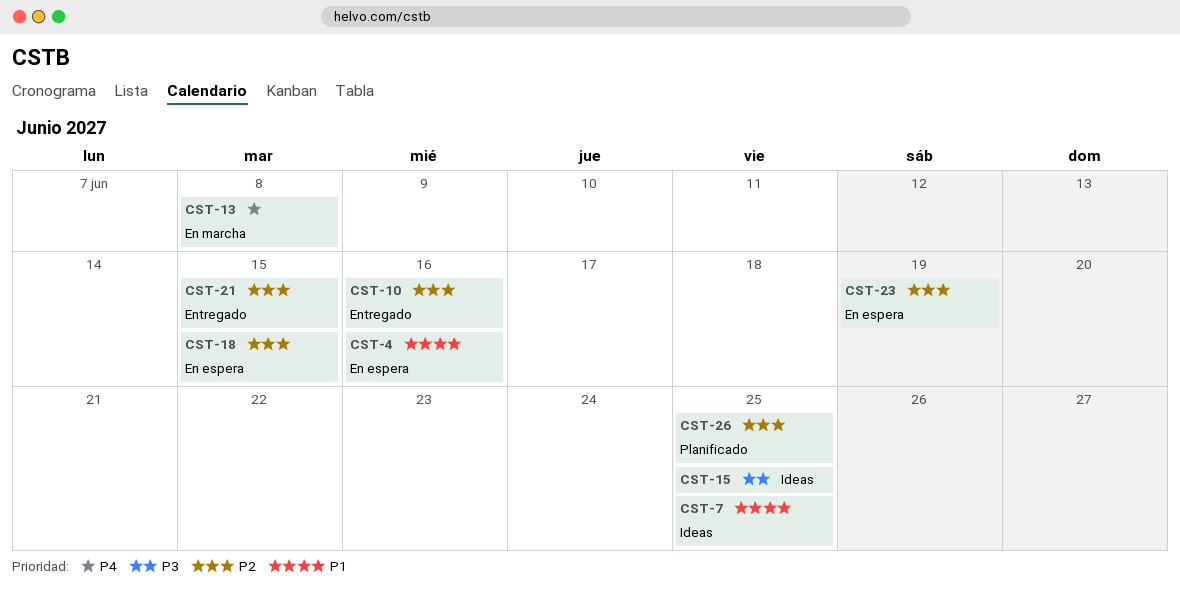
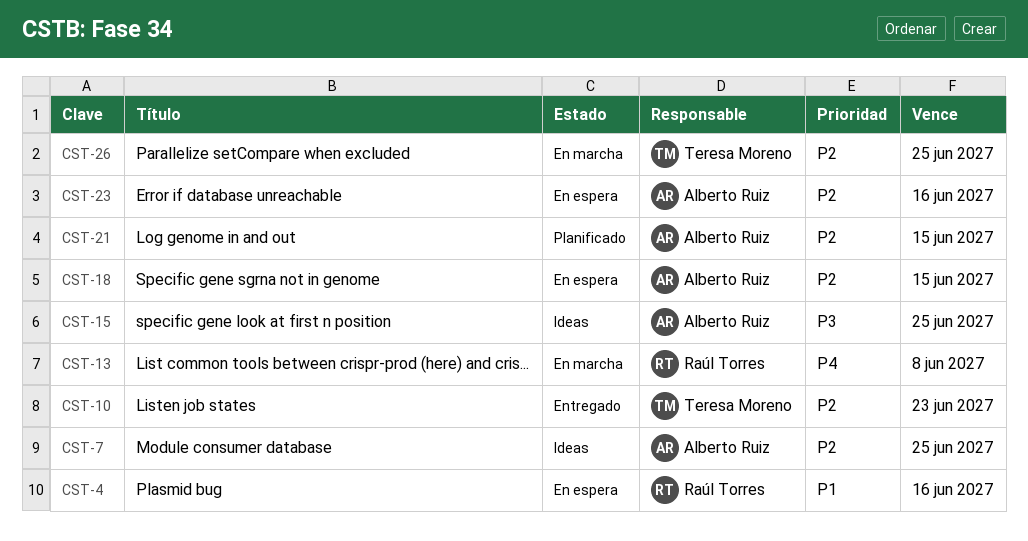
CST-7, priority: P1 -> P2
CST-10, due: Jun 16 -> Jun 23
CST-21, status: Entregado -> Planificado
CST-23, due: Jun 19 -> Jun 16
CST-26, status: Planificado -> En marcha

